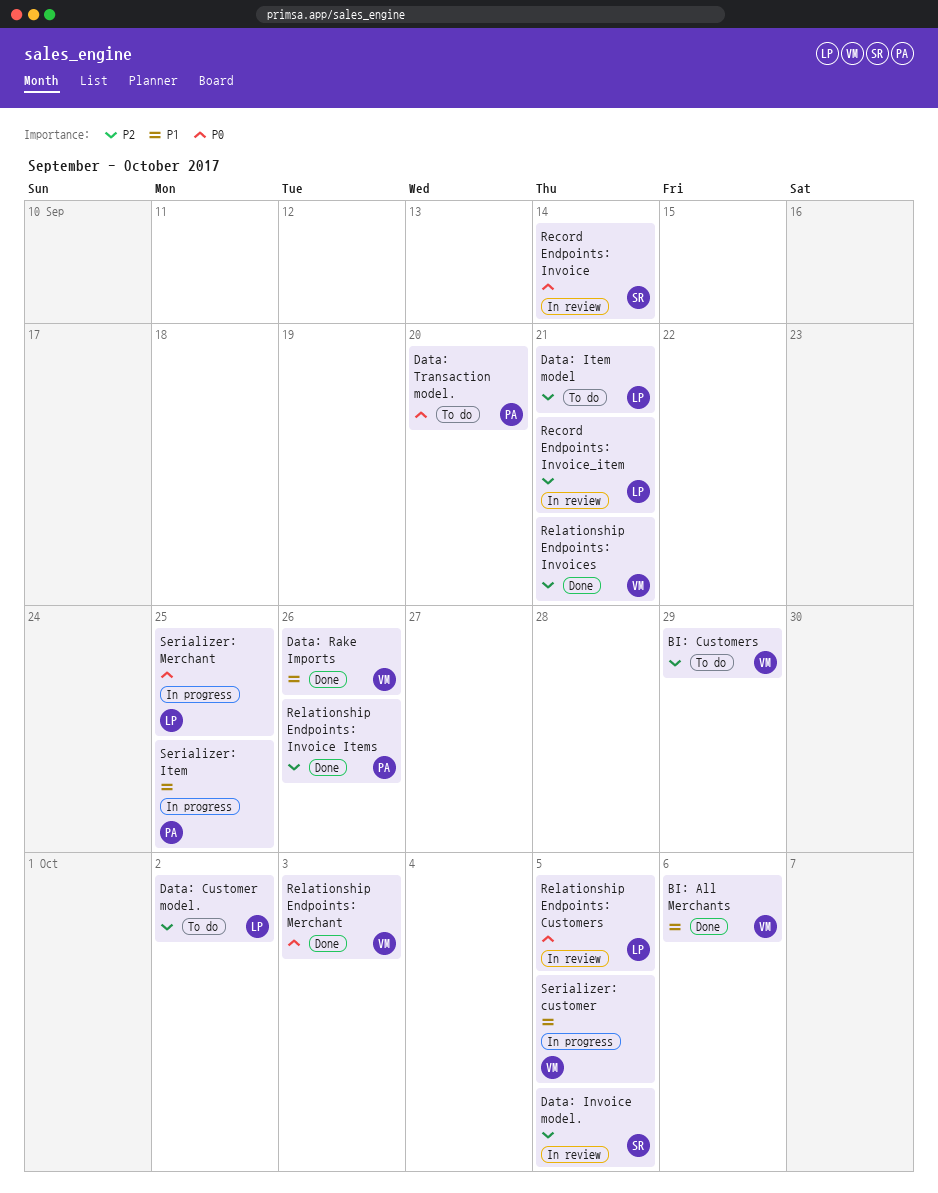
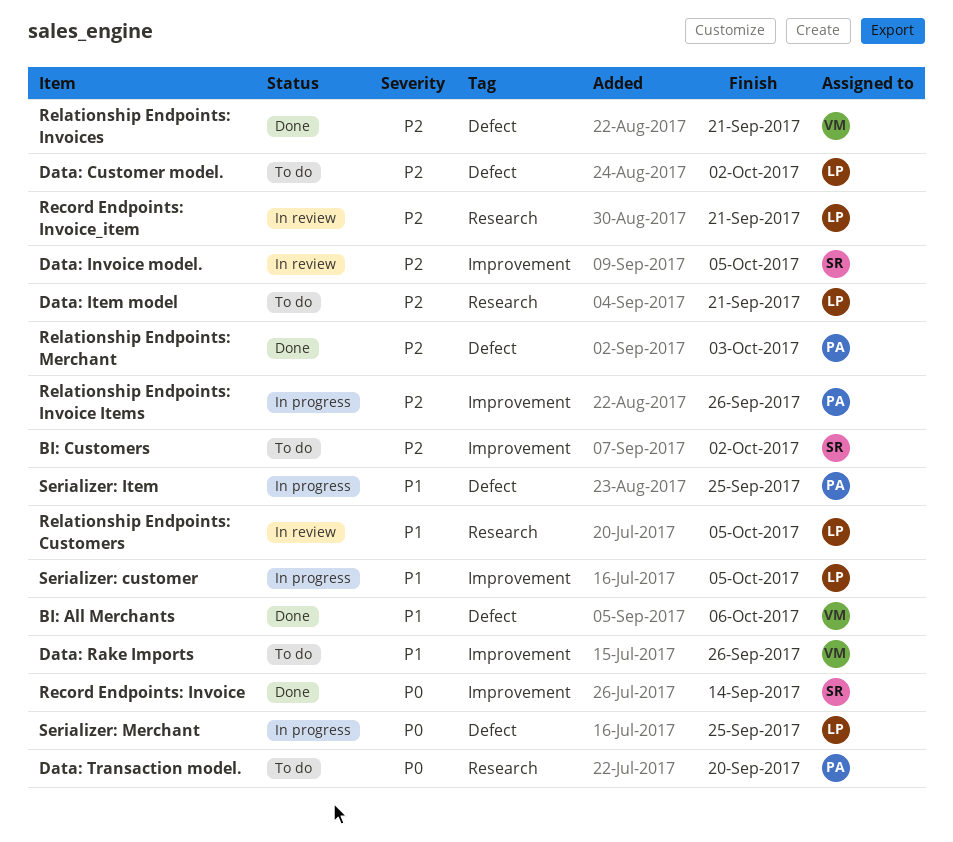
BI: Customers, owner: VM -> SR
BI: Customers, due: Sep 29 -> Oct 2
Data: Rake Imports, status: Done -> To do
Record Endpoints: Invoice, status: In review -> Done
Relationship Endpoints: Customers, priority: P0 -> P1
Relationship Endpoints: Invoice Items, status: Done -> In progress
Relationship Endpoints: Merchant, owner: VM -> PA
Relationship Endpoints: Merchant, priority: P0 -> P2
Serializer: customer, owner: VM -> LP

